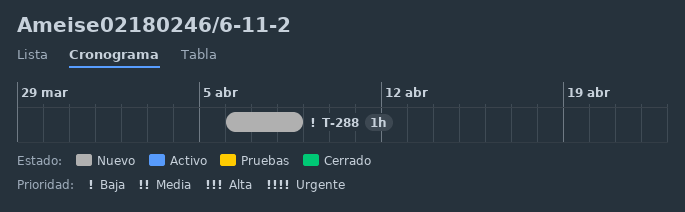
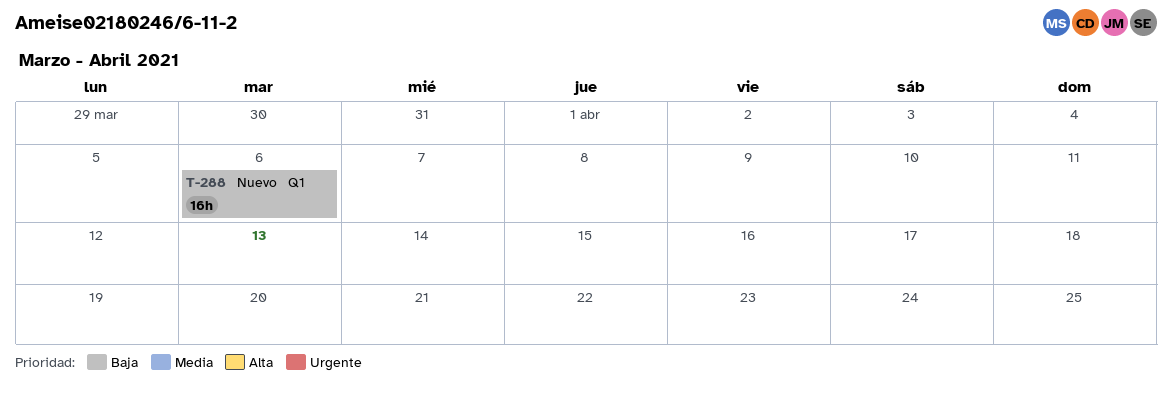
T-288, estimate: 1h -> 16h
T-288, due: Apr 8 -> Apr 6

